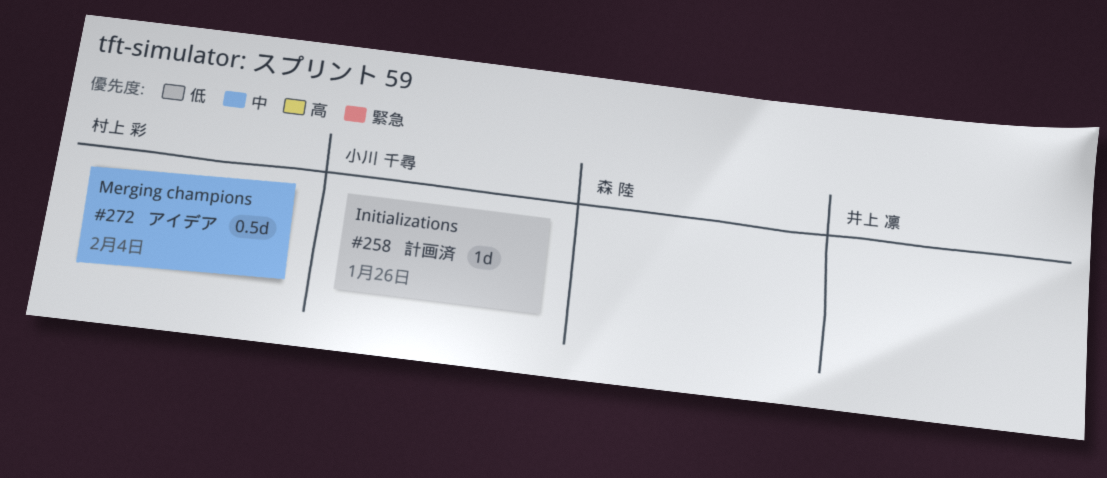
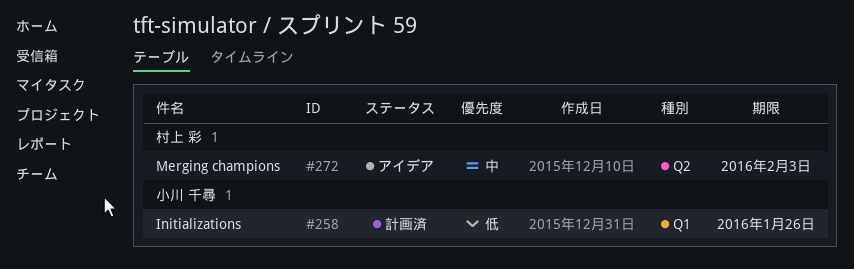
#272, due: Feb 4 -> Feb 3

